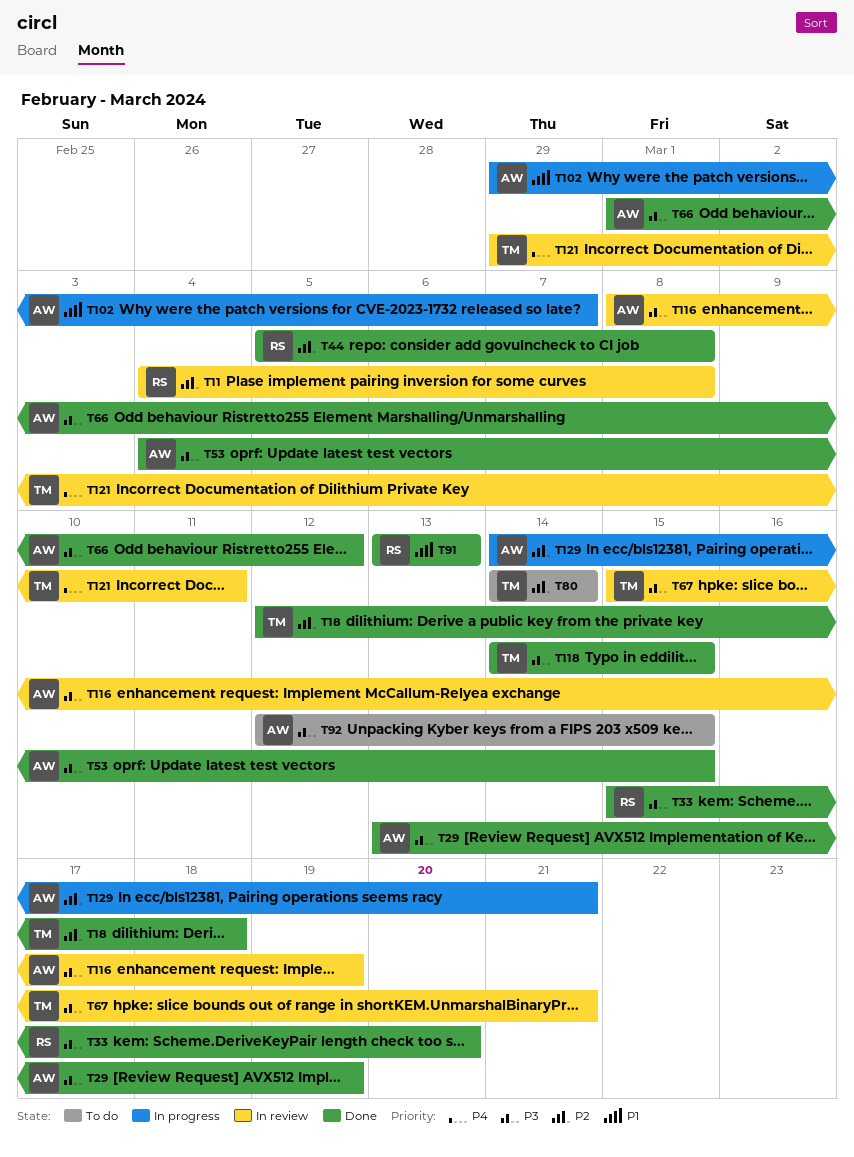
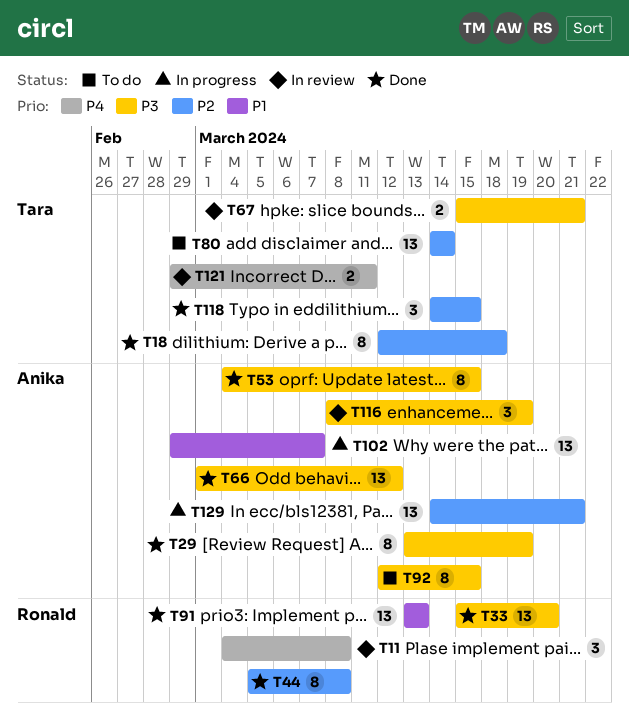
T11, priority: P2 -> P4
T118, priority: P3 -> P2

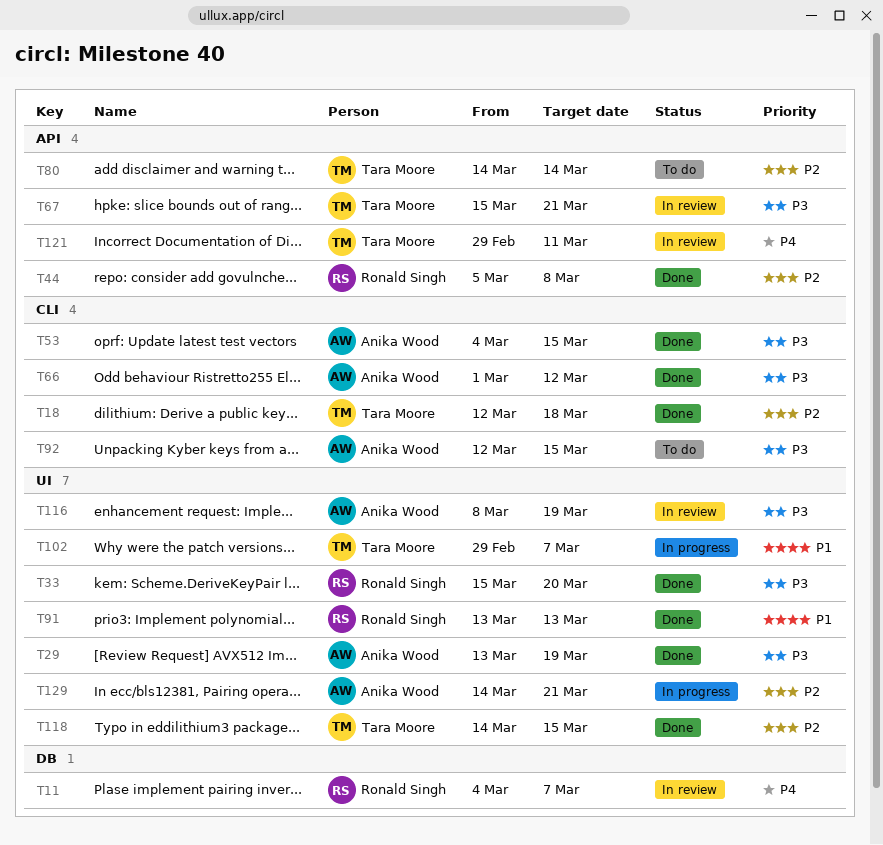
T11, due: Mar 8 -> Mar 7
T102, owner: Anika Wood -> Tara Moore

